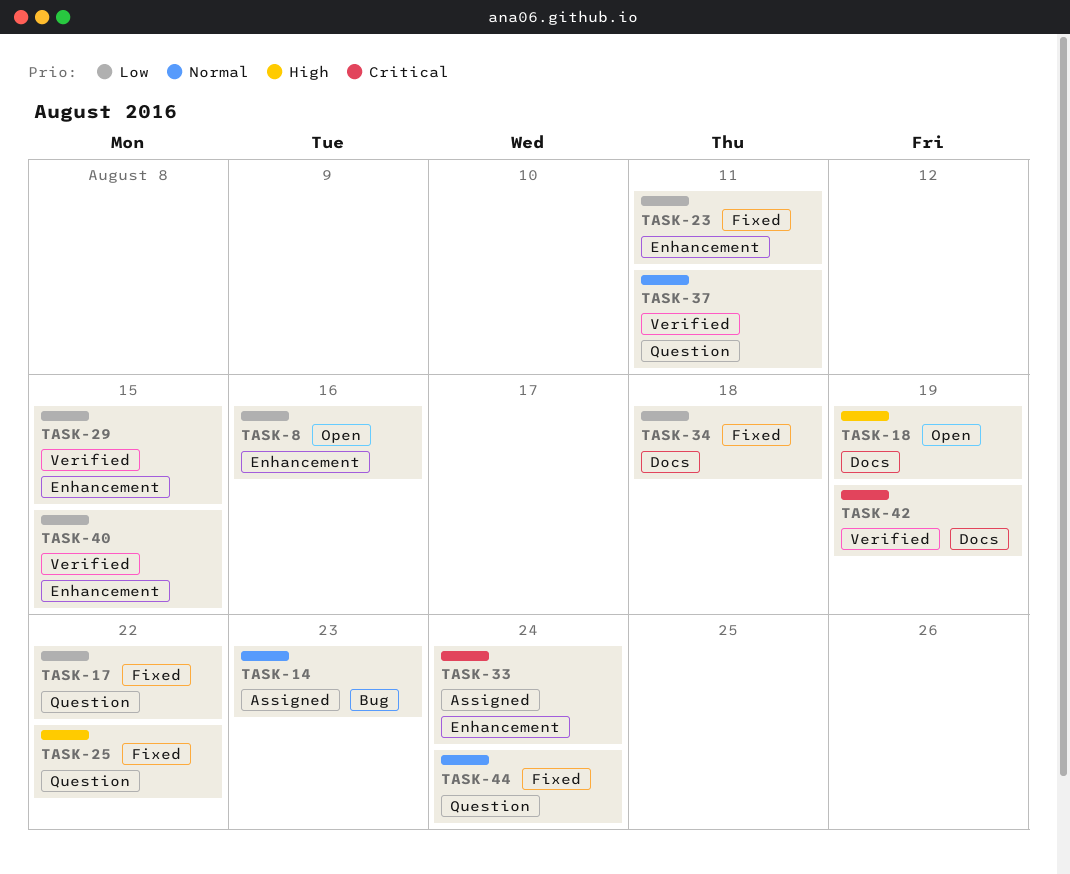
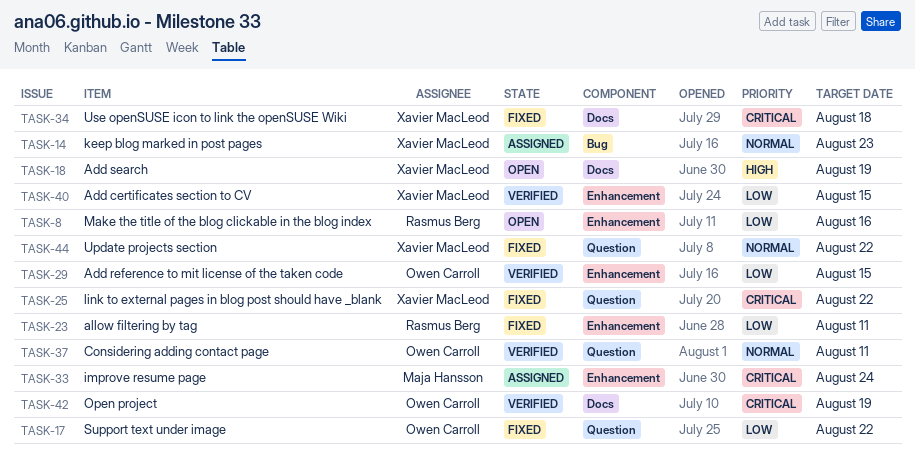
TASK-25, priority: High -> Critical
TASK-34, priority: Low -> Critical
TASK-44, due: Aug 24 -> Aug 22

